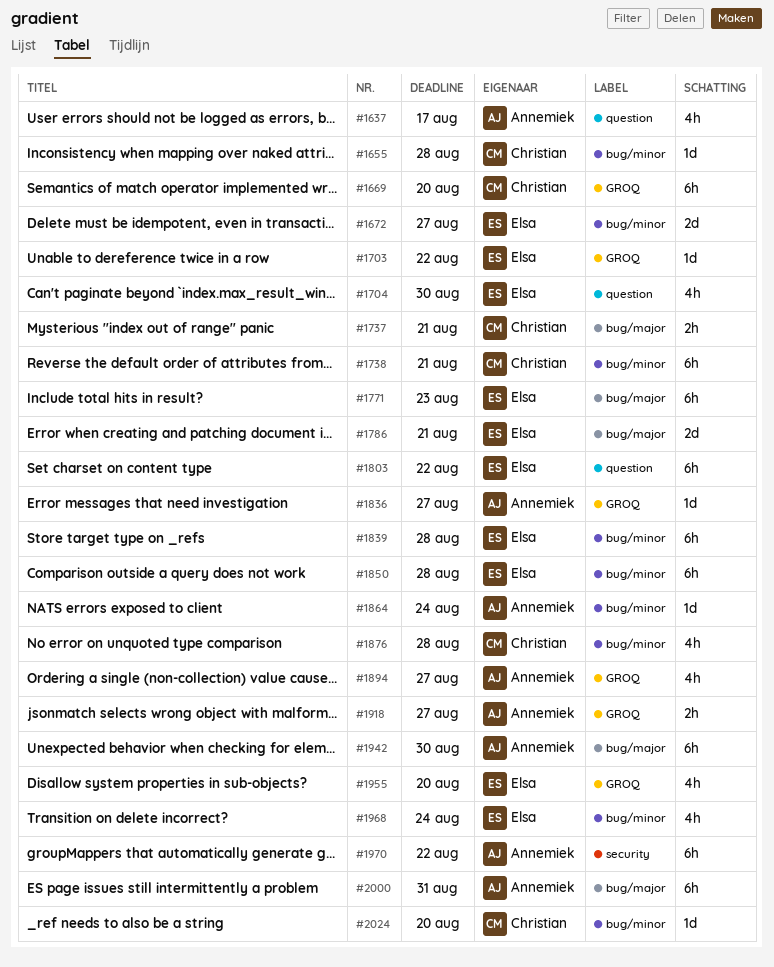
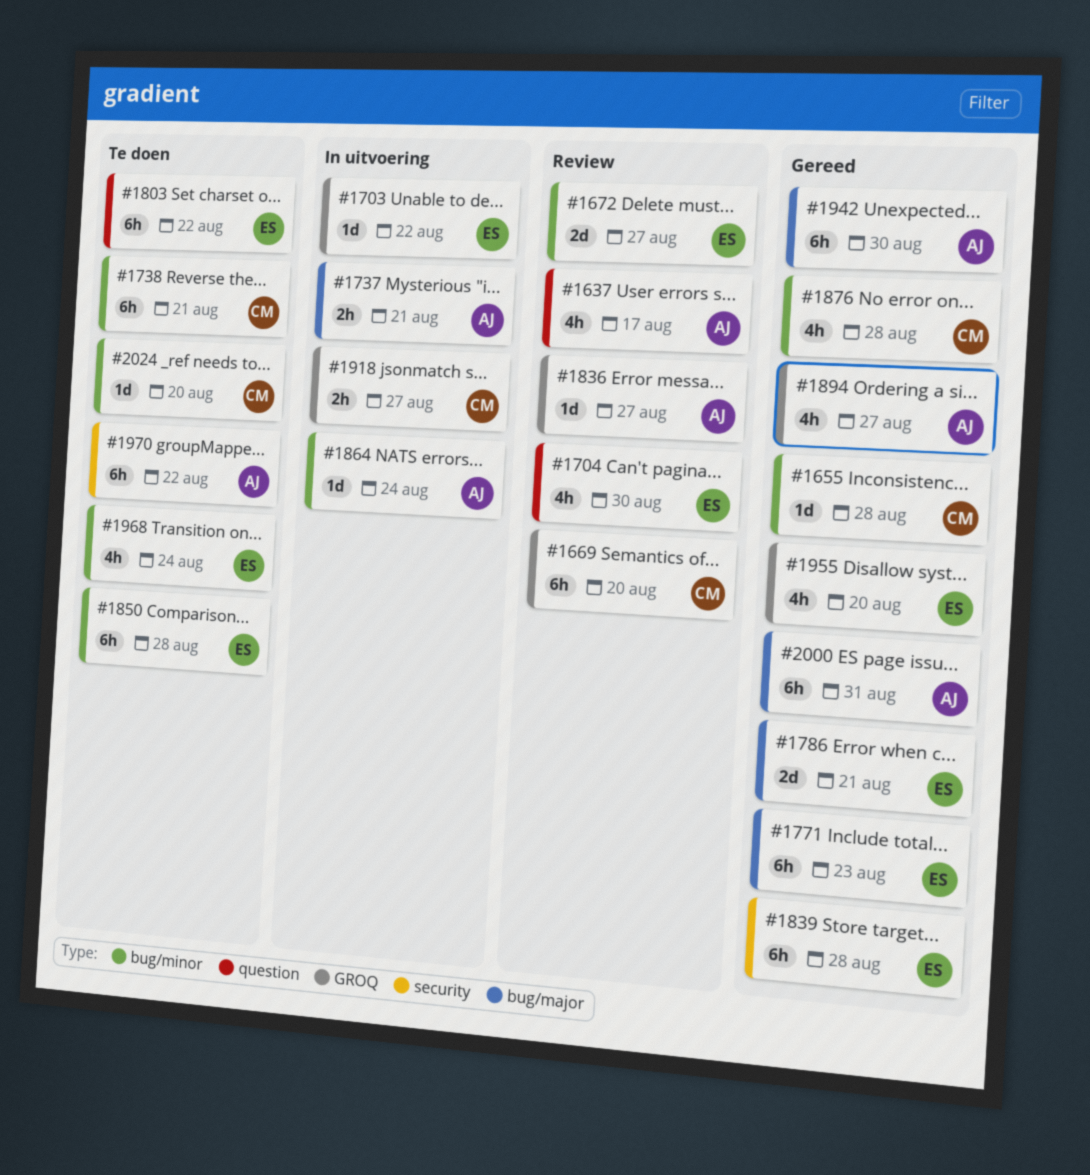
#1737, owner: Christian -> Annemiek
#1839, label: bug/minor -> security
#1918, owner: Annemiek -> Christian

